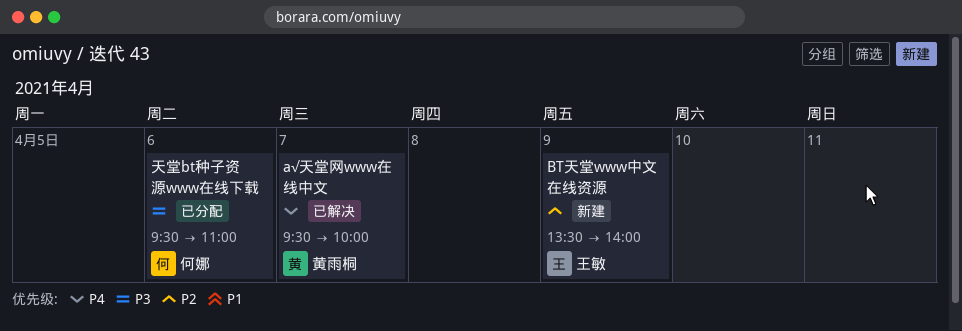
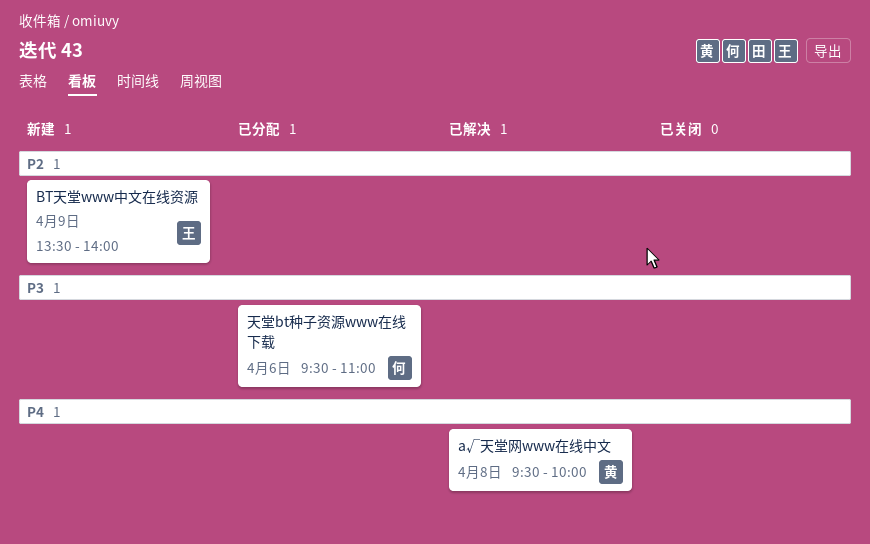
а√天堂网www在线中文, day: Apr 7 -> Apr 8

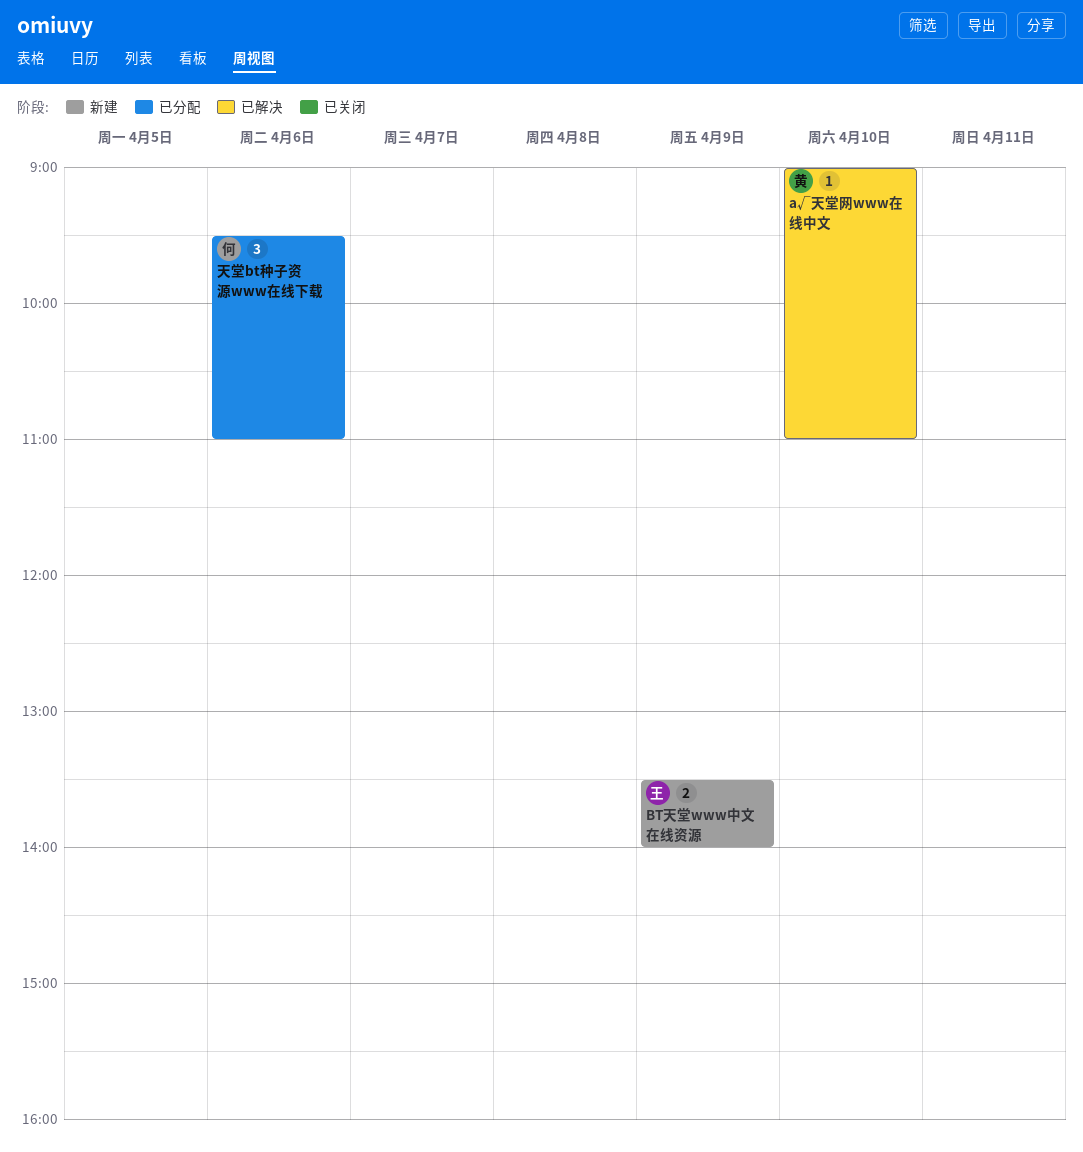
а√天堂网www在线中文, day: Apr 8 -> Apr 10
а√天堂网www在线中文, begins: 09:30 -> 09:00
а√天堂网www在线中文, ends: 10:00 -> 11:00

